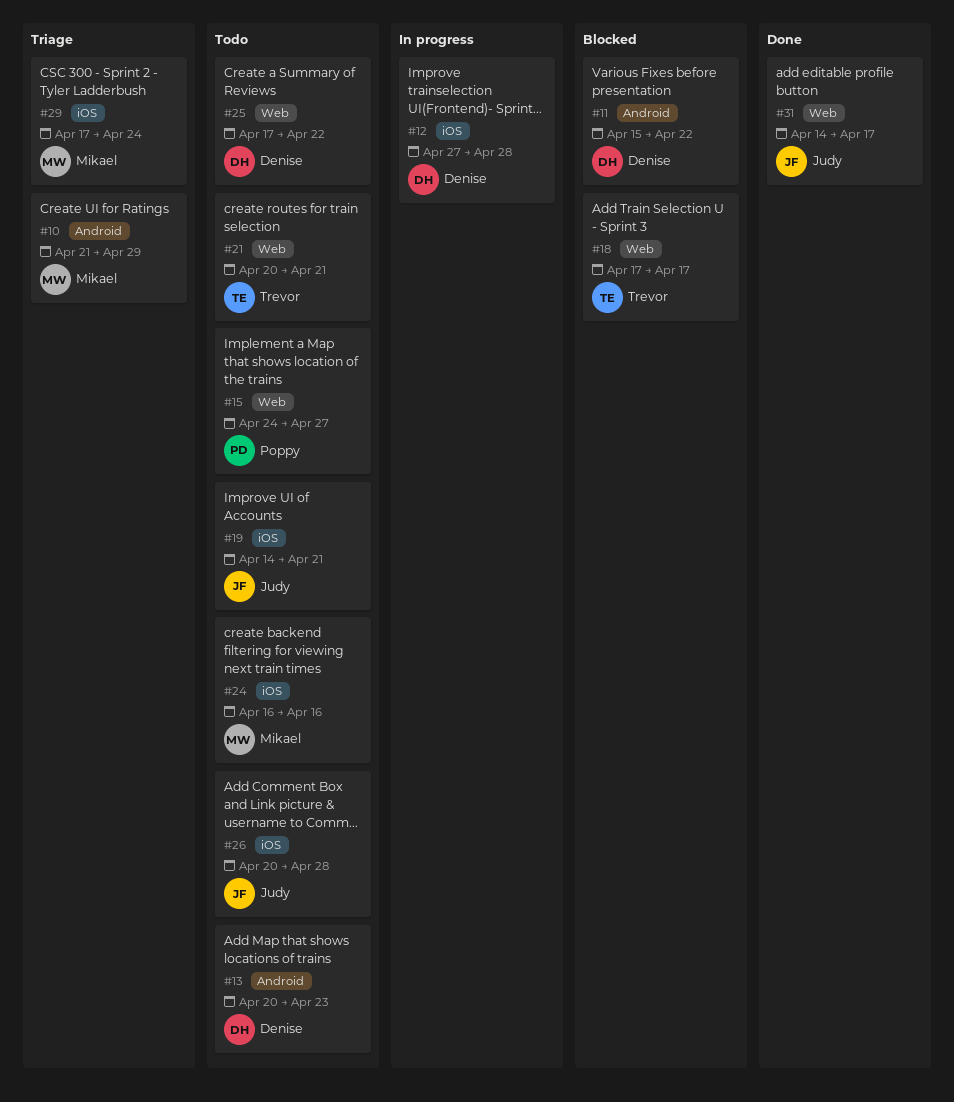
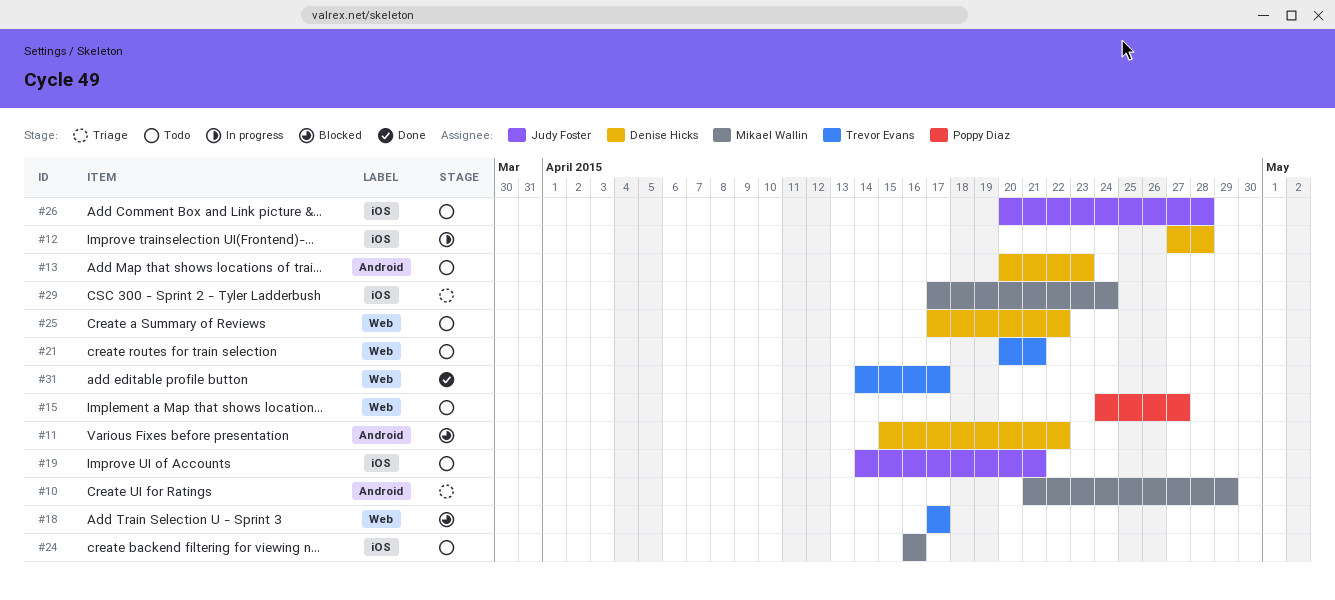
#31, owner: Judy Foster -> Trevor Evans

